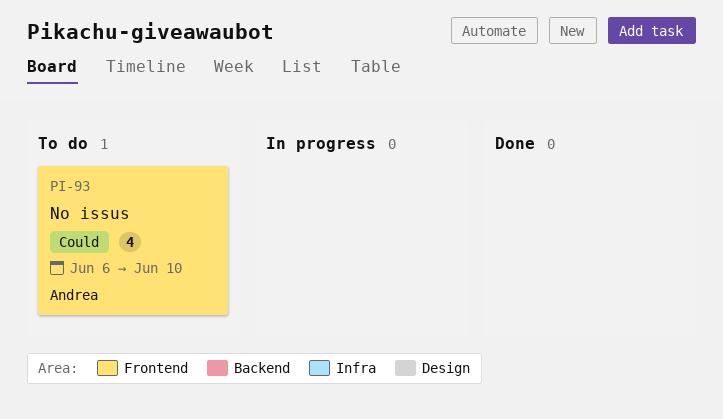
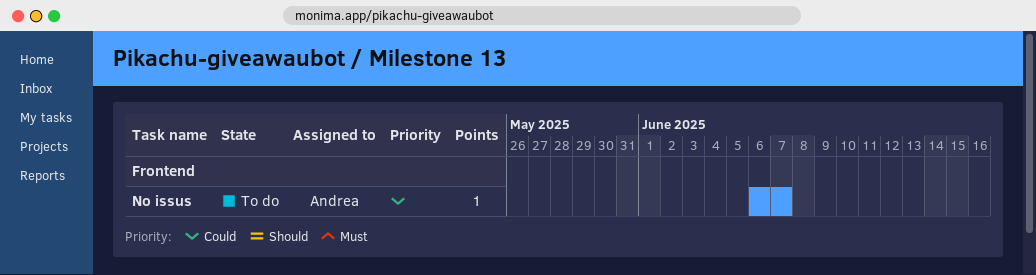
No issus, estimate: 4 -> 1
No issus, due: Jun 10 -> Jun 7

